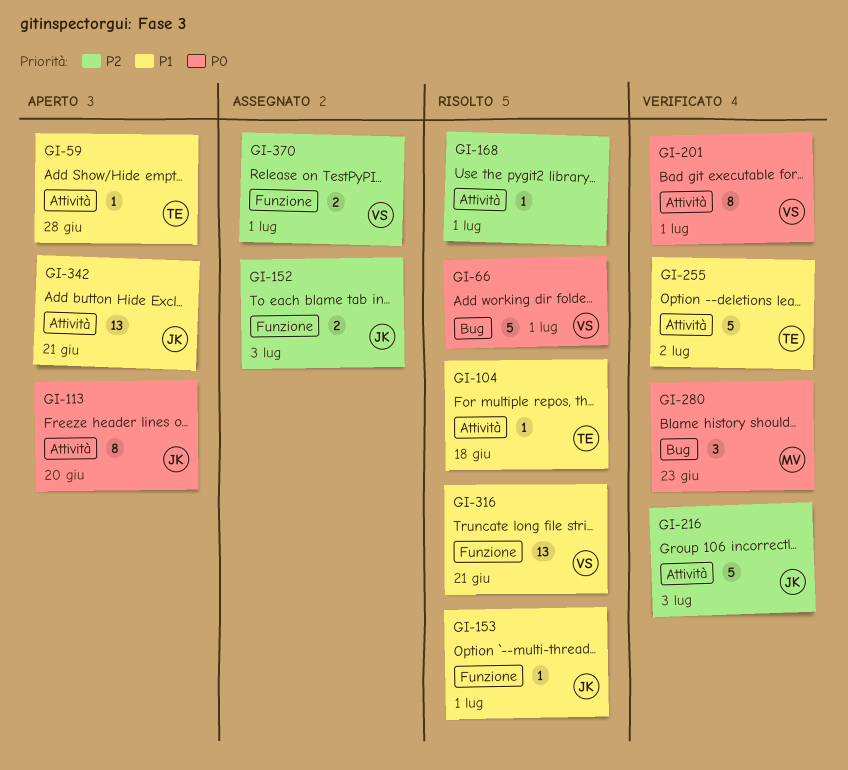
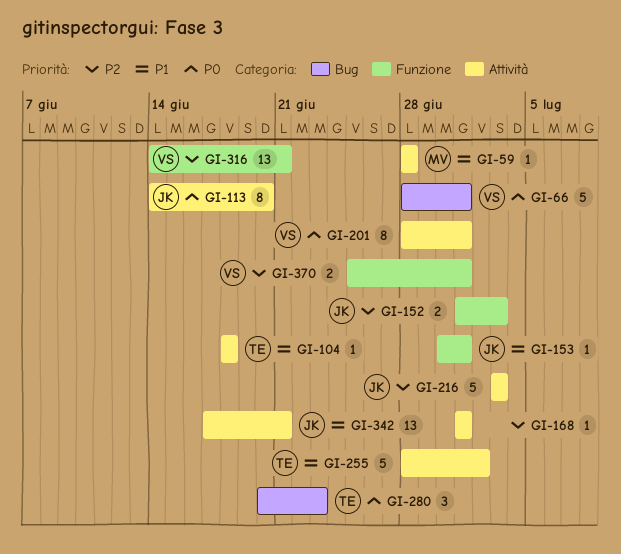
GI-59, owner: TE -> MV
GI-280, owner: MV -> TE
GI-316, priority: P1 -> P2

